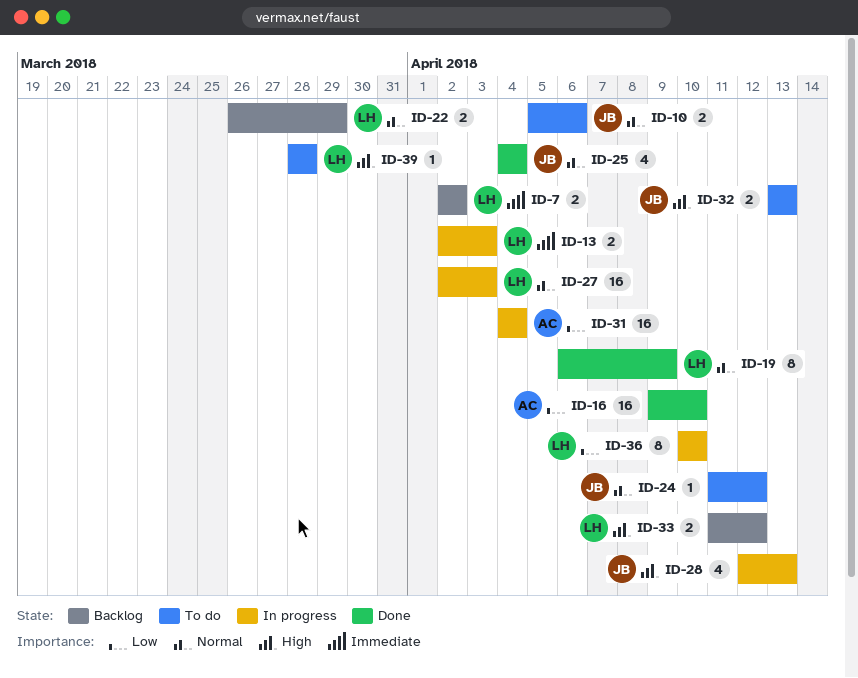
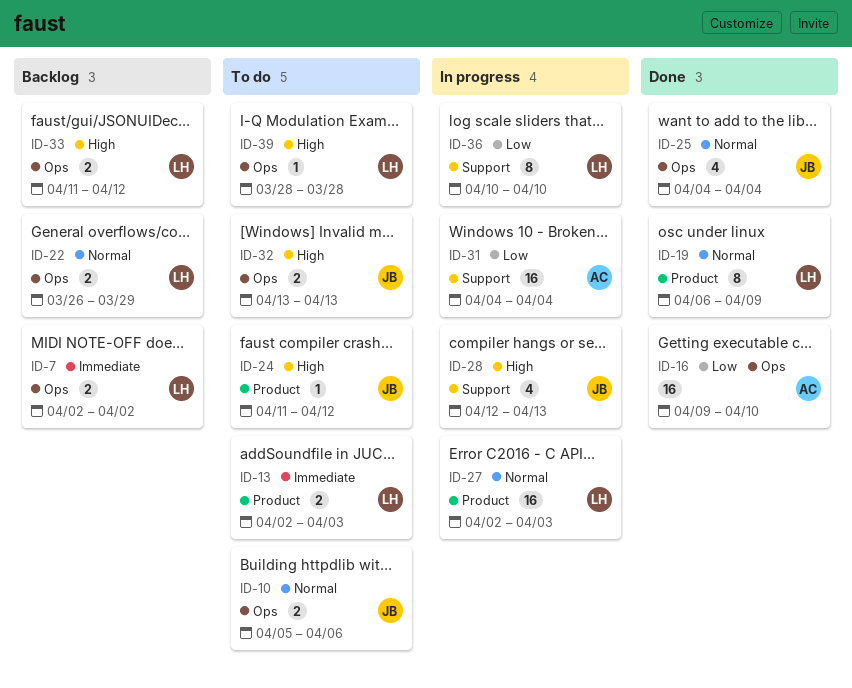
ID-13, status: In progress -> To do
ID-24, priority: Normal -> High

